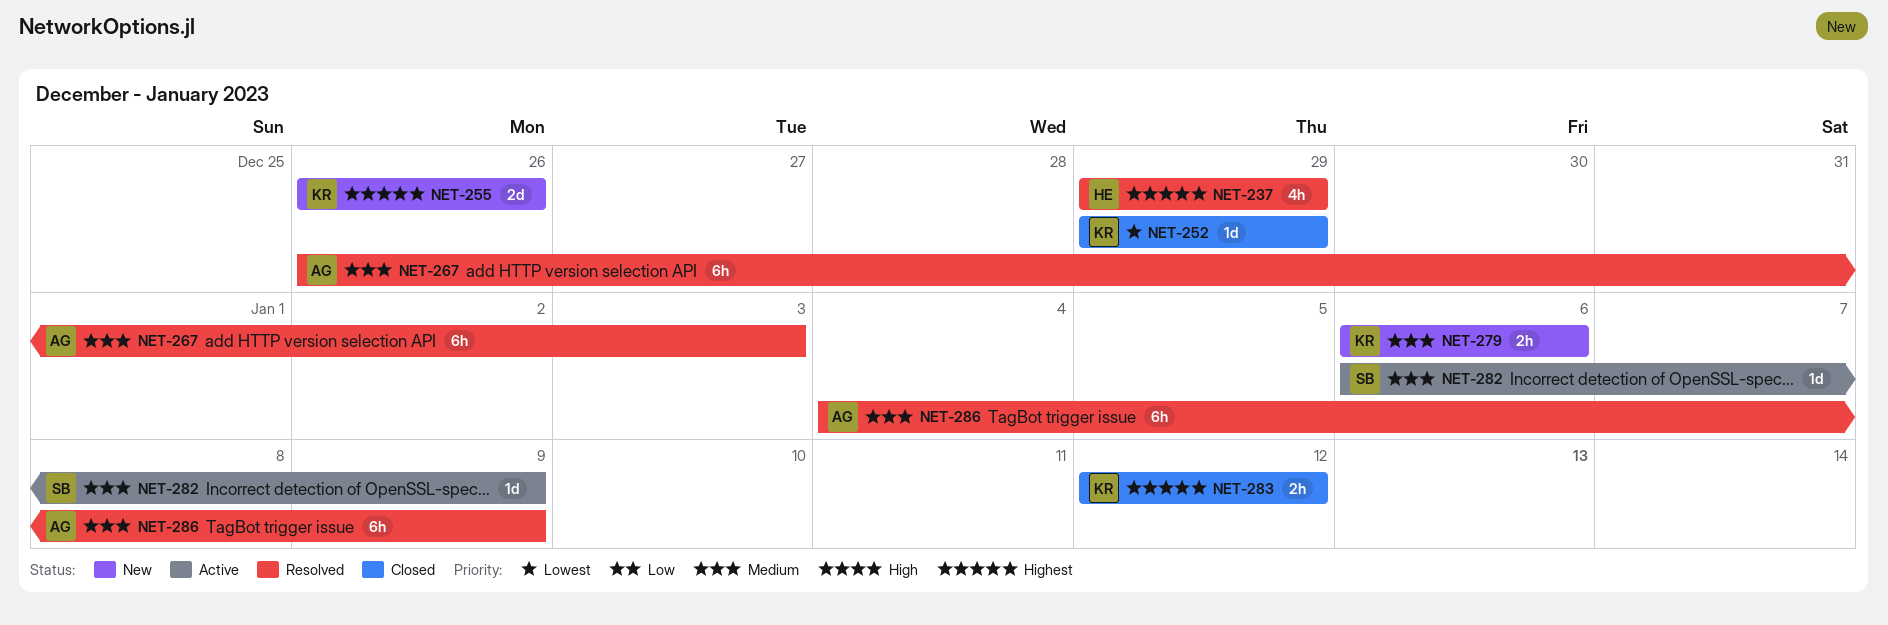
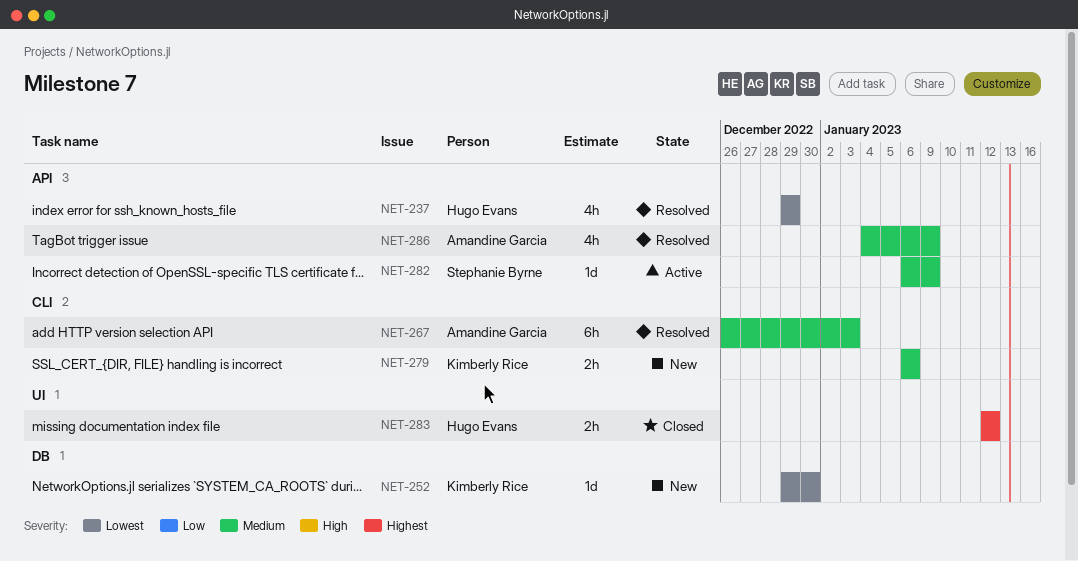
NET-237, priority: Highest -> Lowest
NET-252, status: Closed -> New
NET-252, due: Dec 29 -> Dec 30
NET-255: present -> none
NET-283, owner: Kimberly Rice -> Hugo Evans
NET-286, estimate: 6h -> 4h

